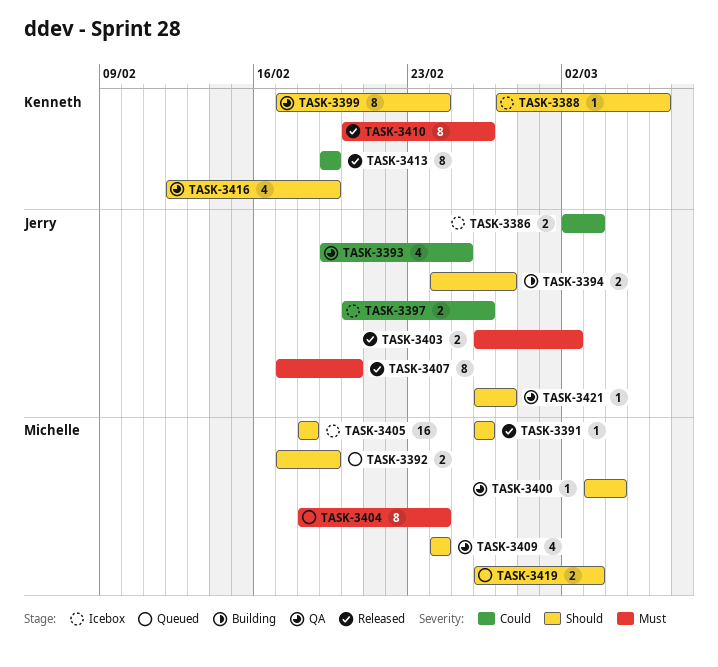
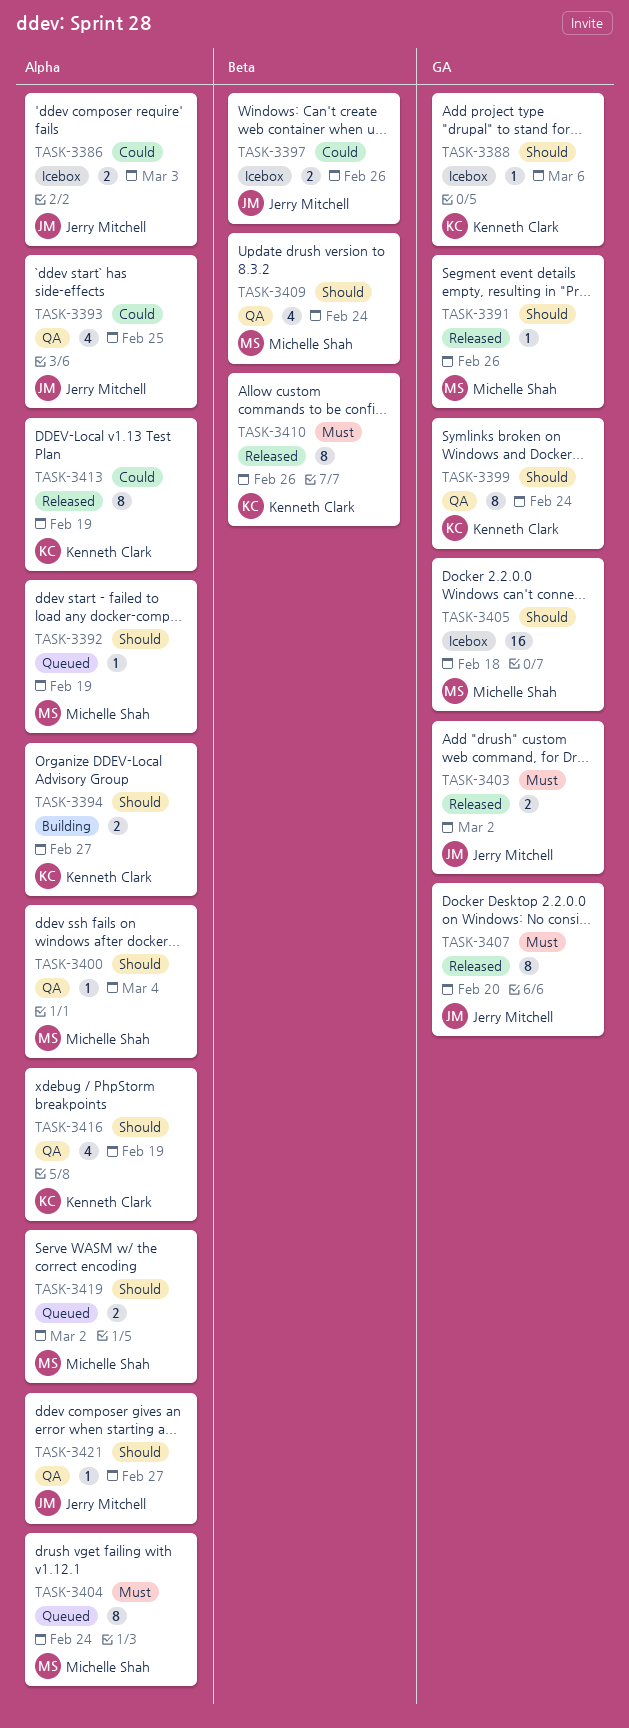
TASK-3392, estimate: 2 -> 1
TASK-3394, owner: Jerry Mitchell -> Kenneth Clark
TASK-3419, due: Mar 3 -> Mar 2

